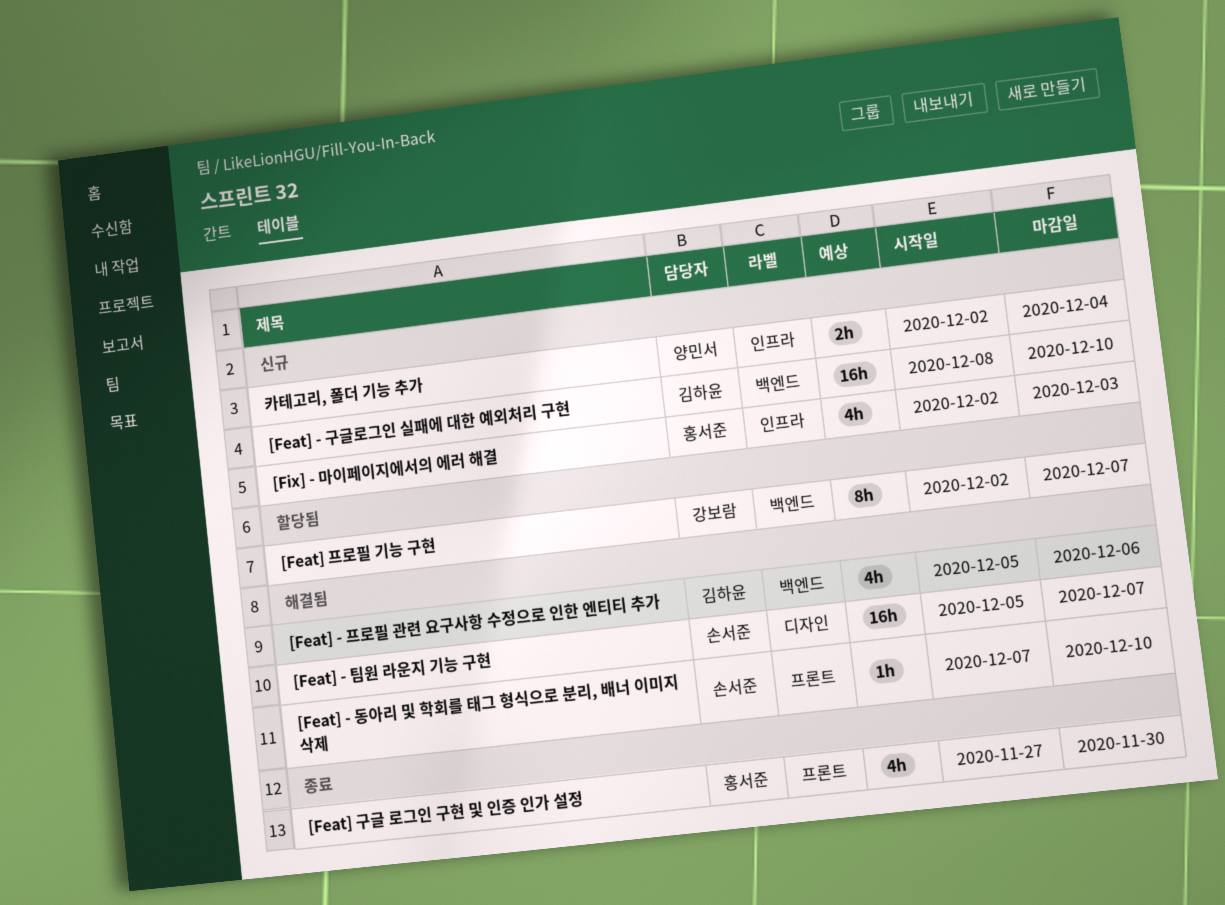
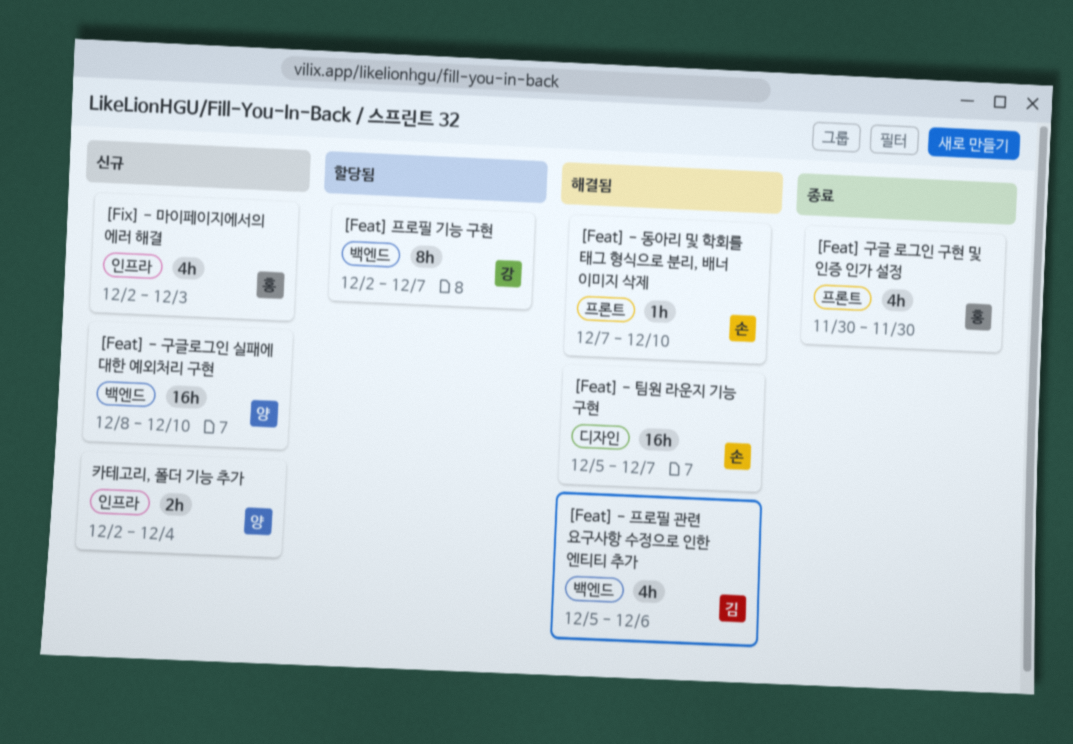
[Feat] - 구글로그인 실패에 대한 예외처리 구현, owner: 김하윤 -> 양민서
[Feat] 구글 로그인 구현 및 인증 인가 설정, start: Nov 27 -> Nov 30

